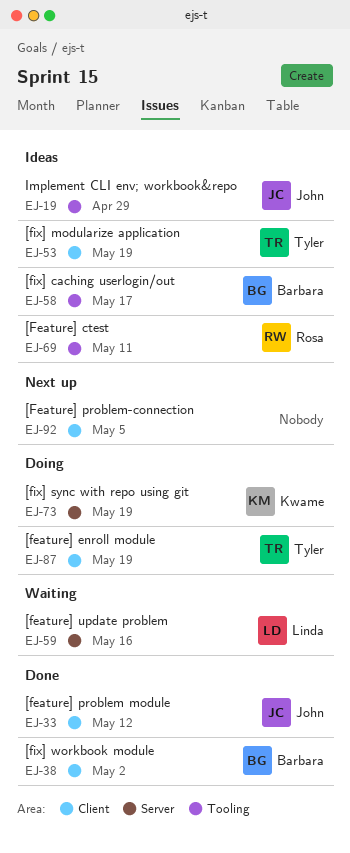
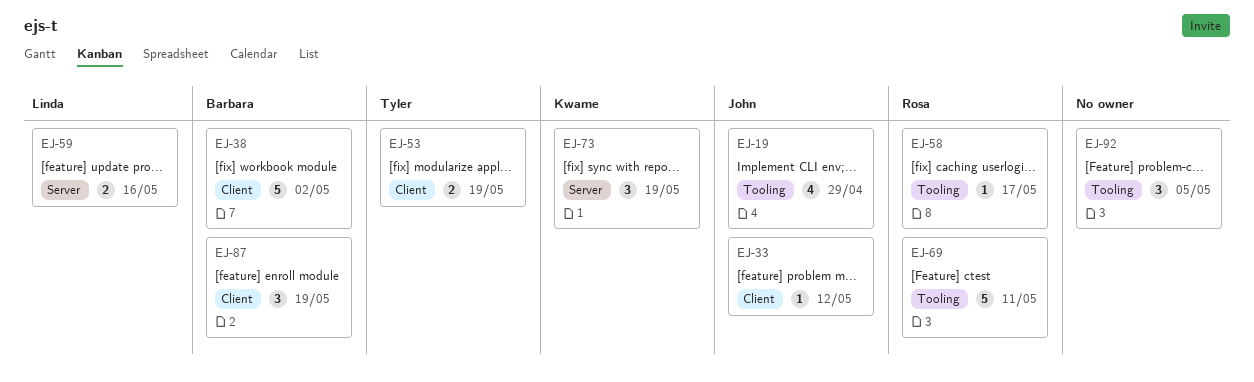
EJ-58, owner: Barbara -> Rosa
EJ-87, owner: Tyler -> Barbara
EJ-92, label: Client -> Tooling

